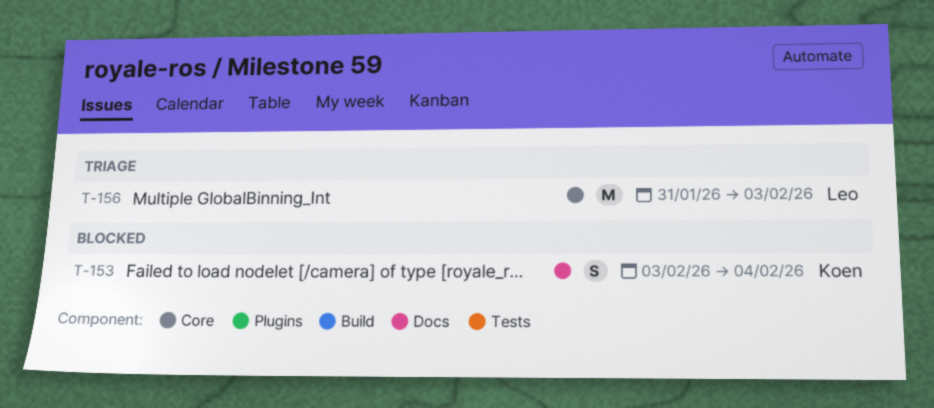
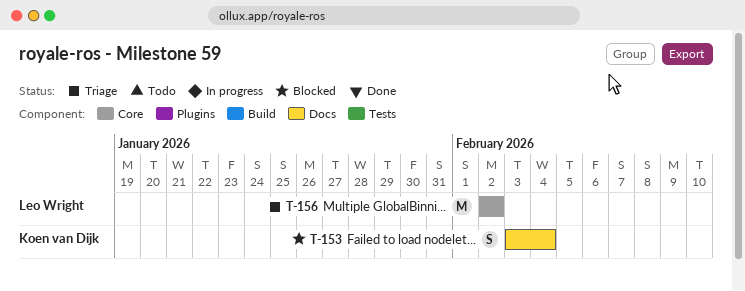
T-156, start: Jan 31 -> Feb 2
T-156, due: Feb 3 -> Feb 2

